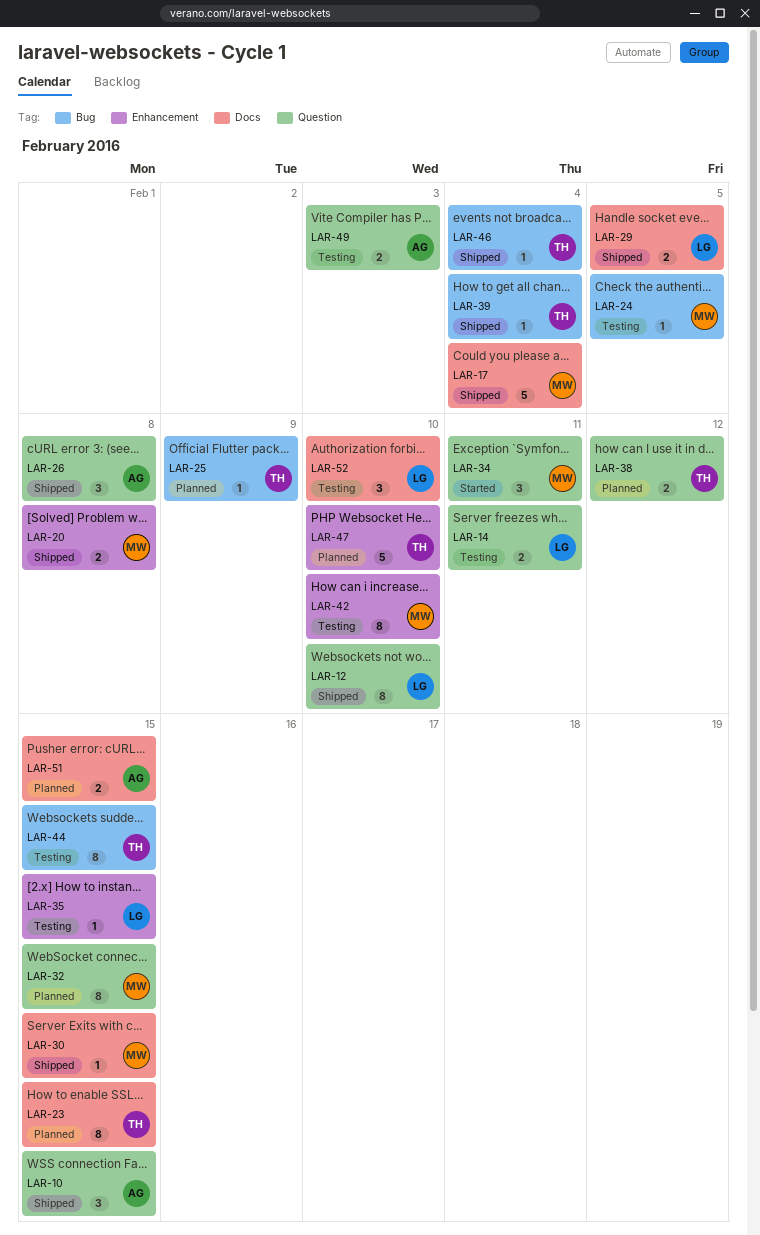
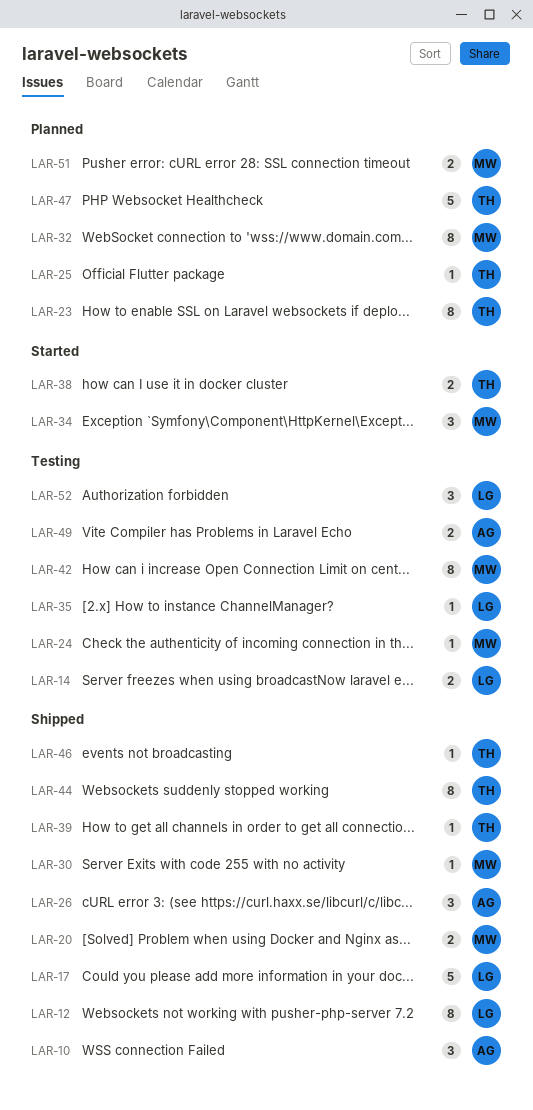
LAR-17, owner: MW -> LG
LAR-29: present -> none
LAR-38, status: Planned -> Started
LAR-44, status: Testing -> Shipped
LAR-51, owner: AG -> MW

